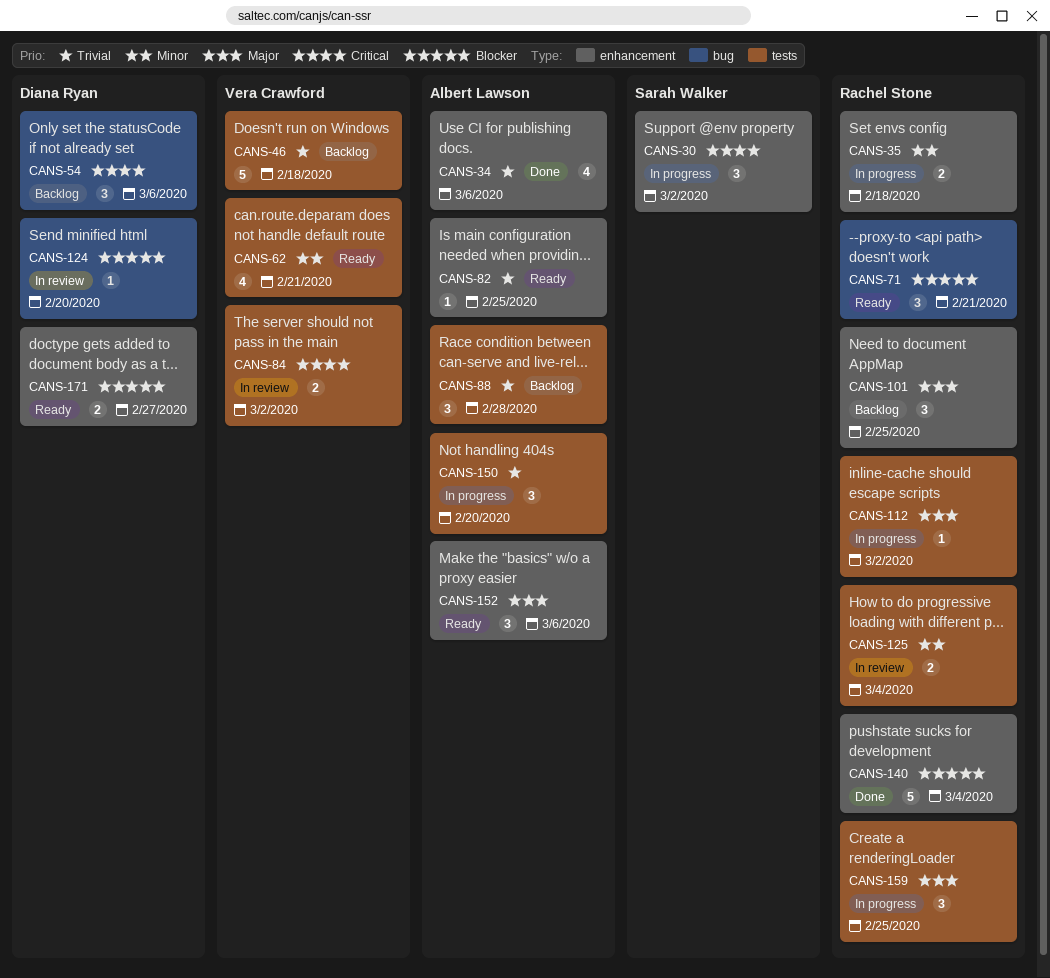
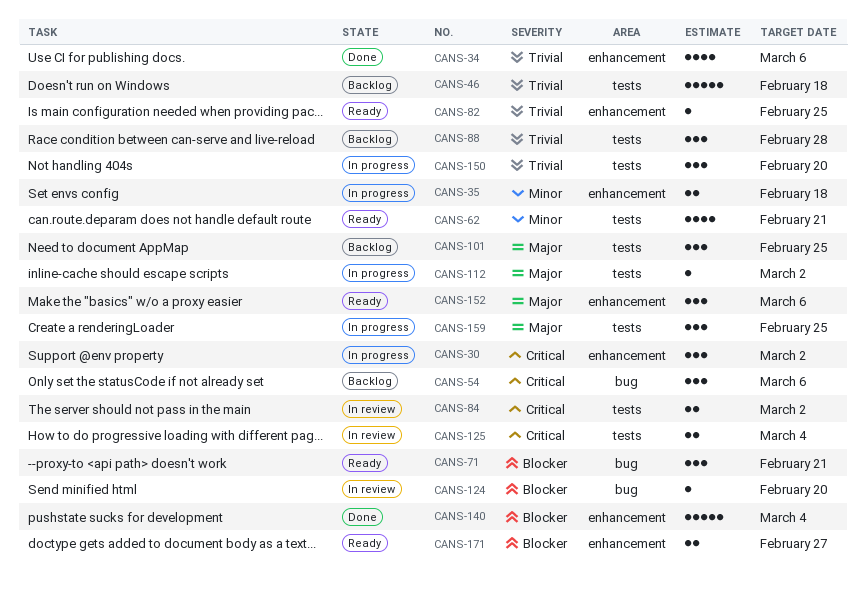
CANS-101, label: enhancement -> tests
CANS-125, priority: Minor -> Critical

